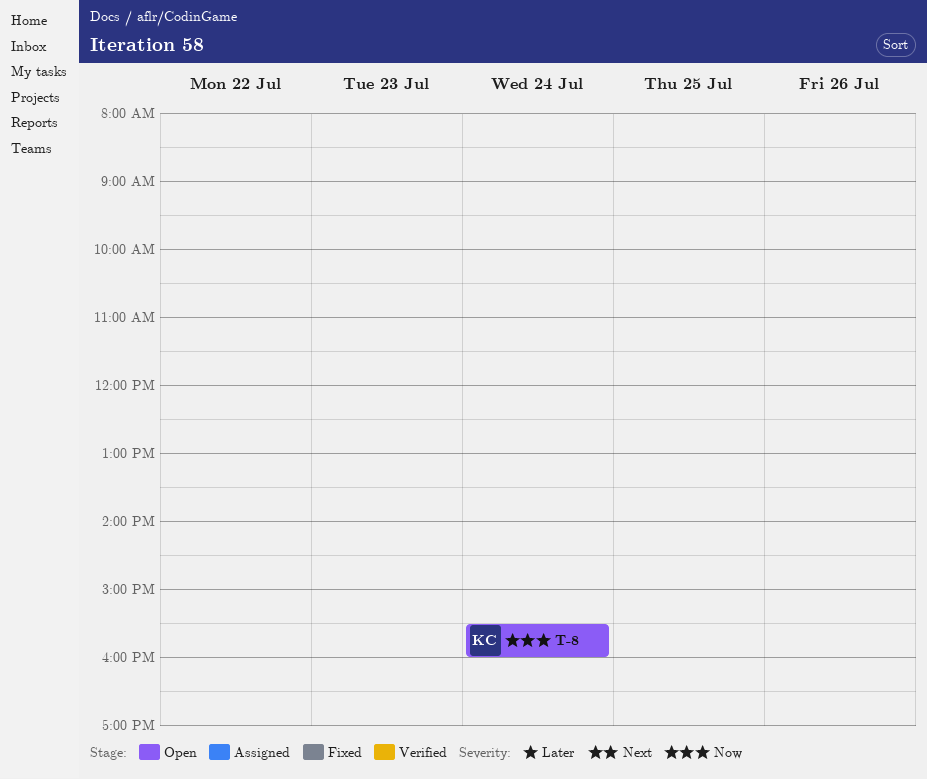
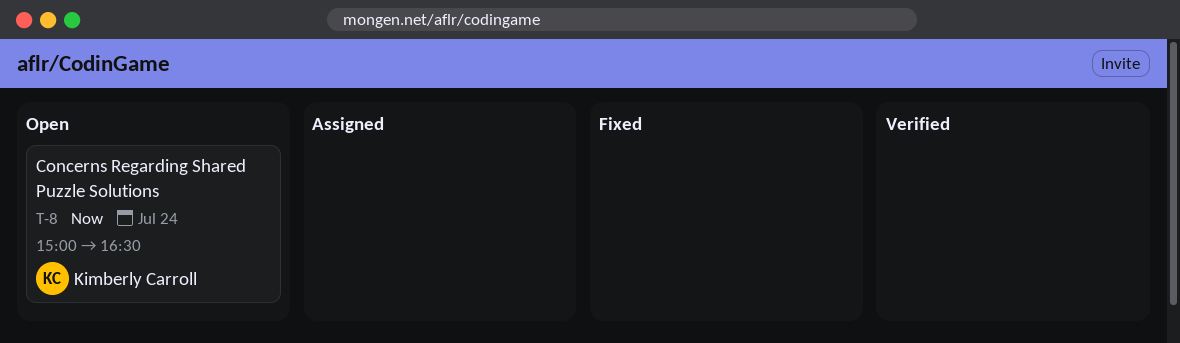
T-8, begins: 15:30 -> 15:00
T-8, ends: 16:00 -> 16:30

